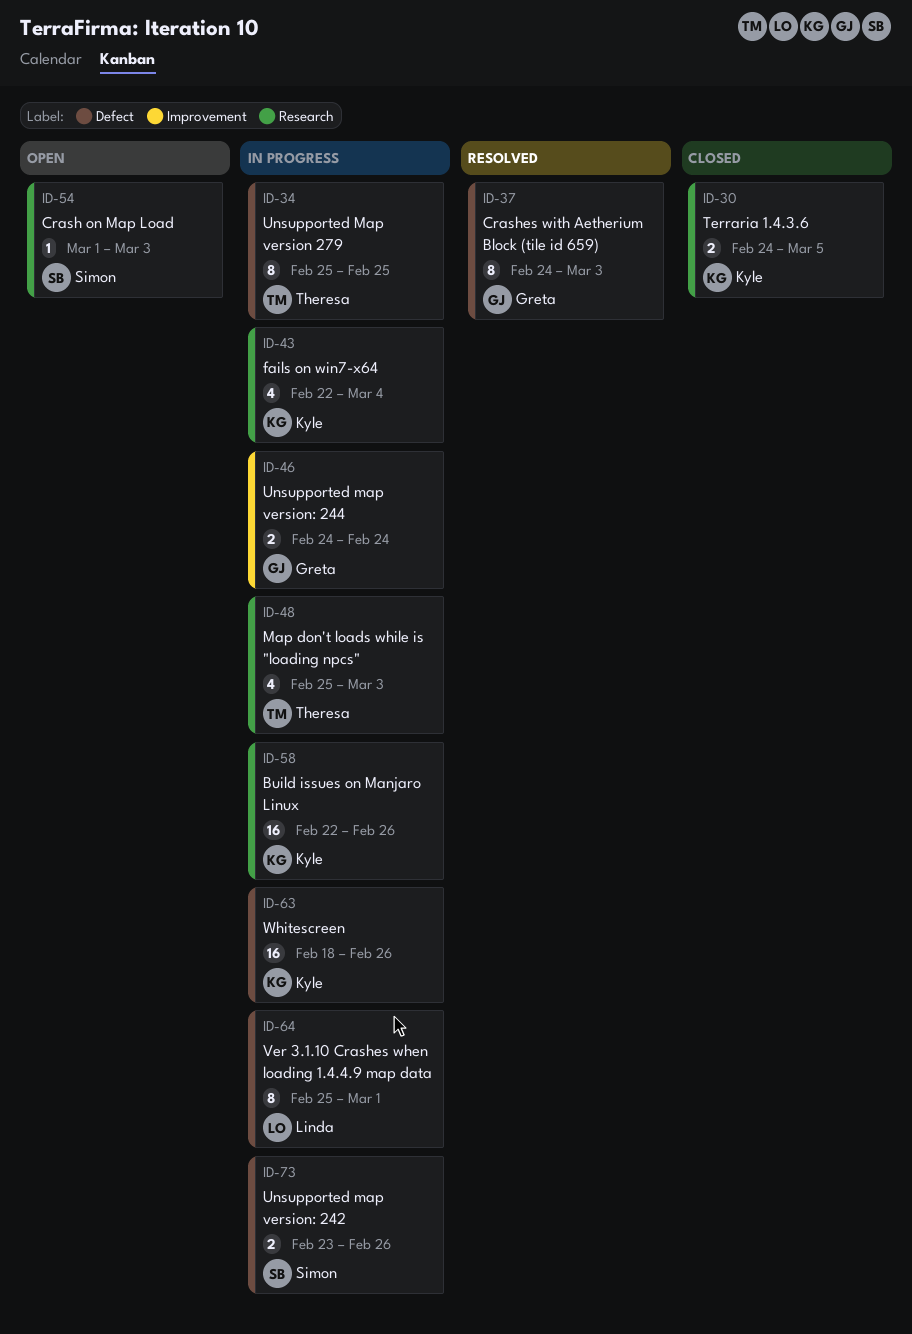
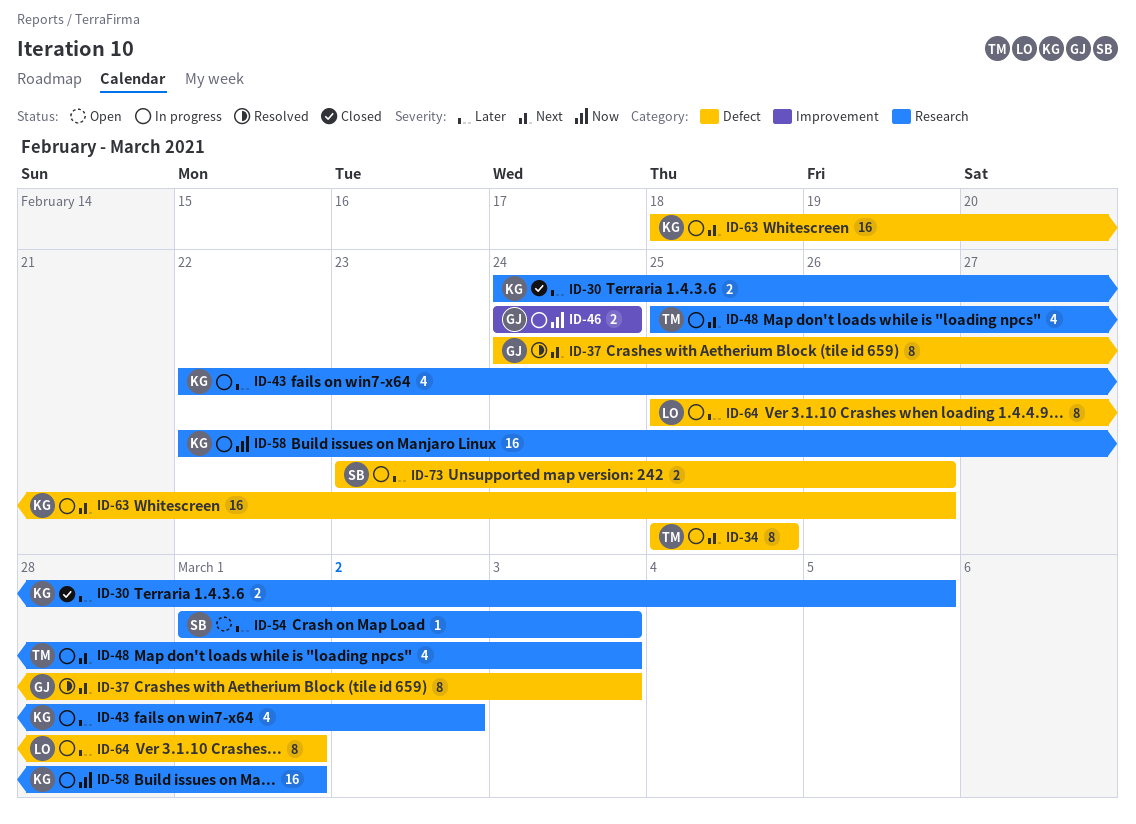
ID-43, due: Mar 4 -> Mar 2
ID-58, due: Feb 26 -> Mar 1

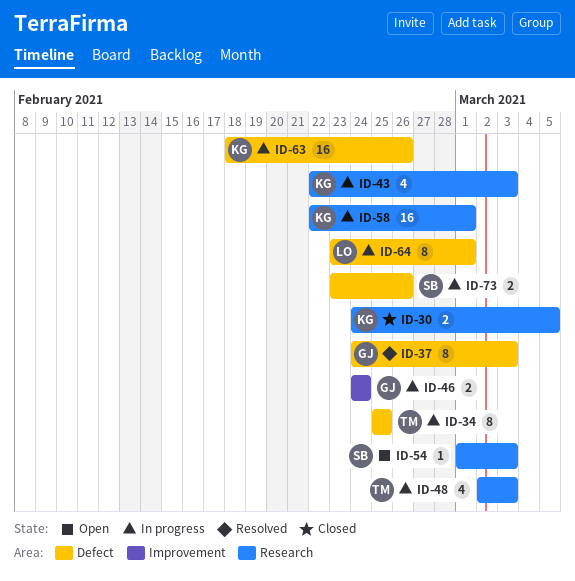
ID-43, due: Mar 2 -> Mar 3
ID-48, start: Feb 25 -> Mar 2
ID-64, start: Feb 25 -> Feb 23

